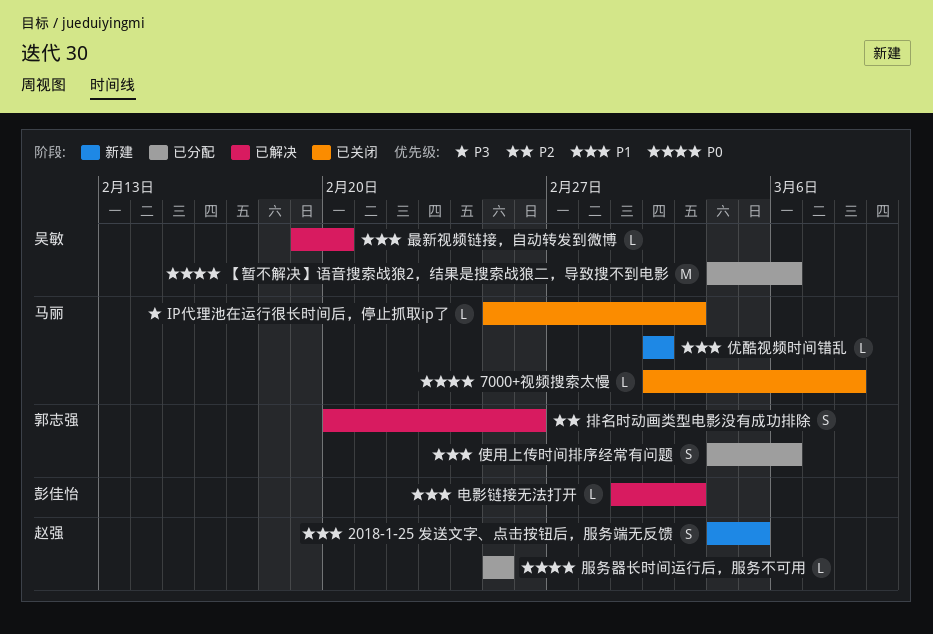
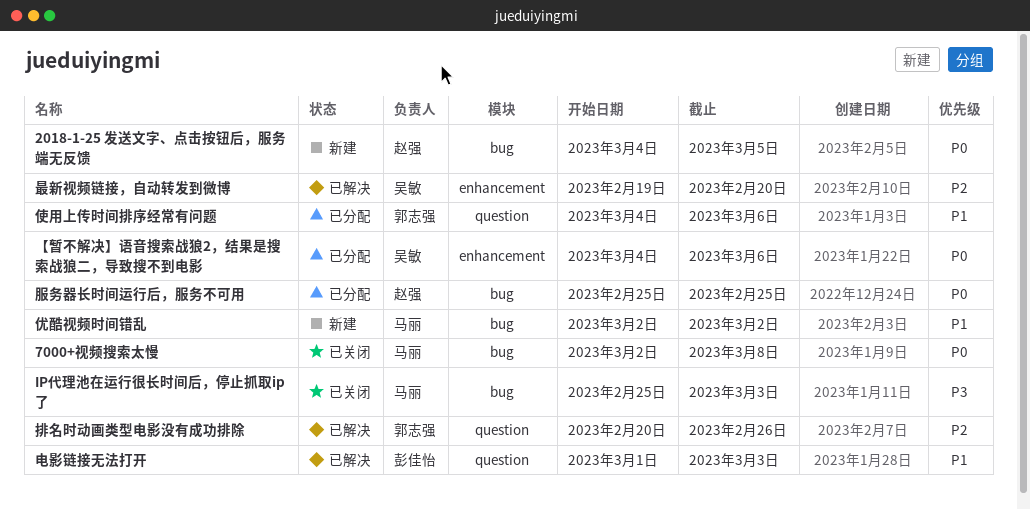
2018-1-25 发送文字、点击按钮后，服务端无反馈, priority: P1 -> P0
最新视频链接，自动转发到微博, priority: P1 -> P2

